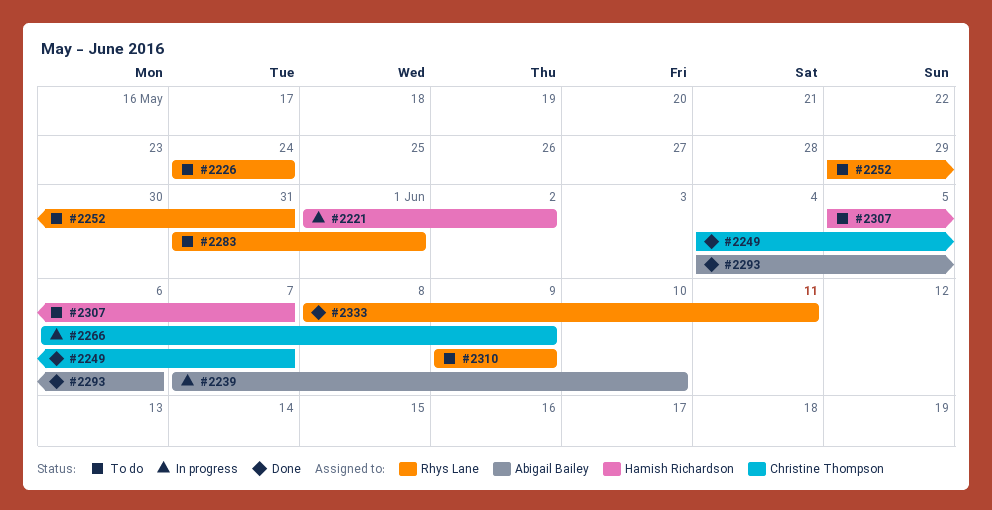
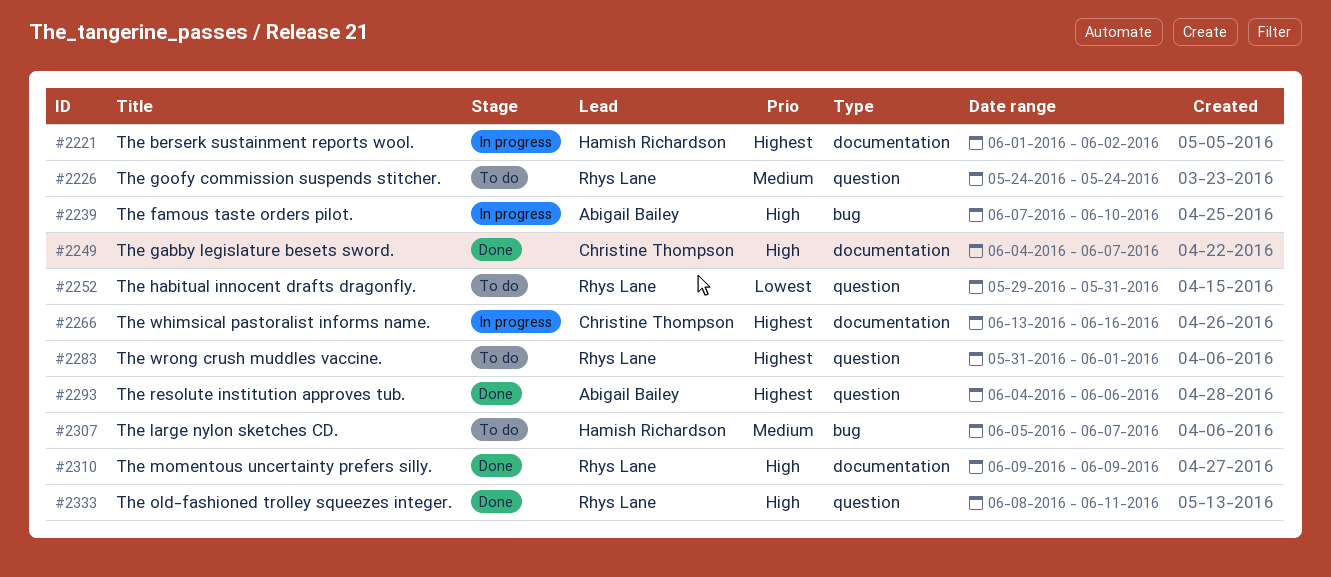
#2266, start: Jun 6 -> Jun 13
#2266, due: Jun 9 -> Jun 16
#2310, status: To do -> Done

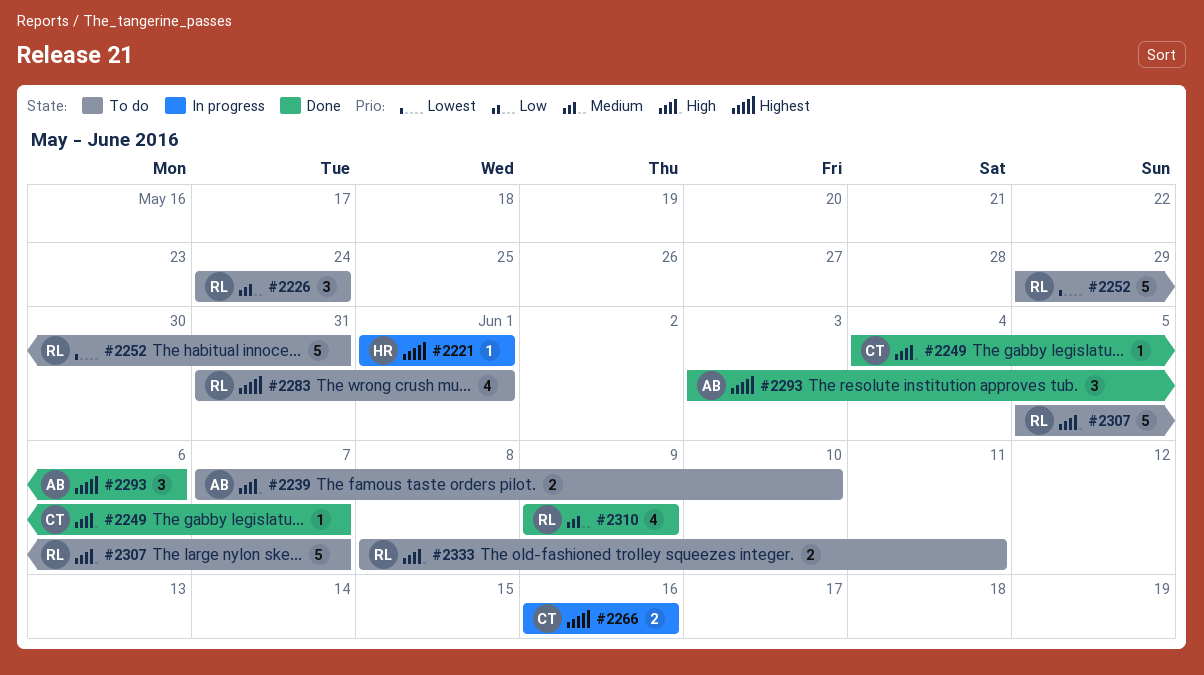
#2221, due: Jun 2 -> Jun 1
#2239, status: In progress -> To do
#2266, start: Jun 13 -> Jun 16
#2293, start: Jun 4 -> Jun 3
#2307, owner: Hamish Richardson -> Rhys Lane
#2307, priority: Medium -> High
#2310, priority: High -> Medium
#2333, status: Done -> To do

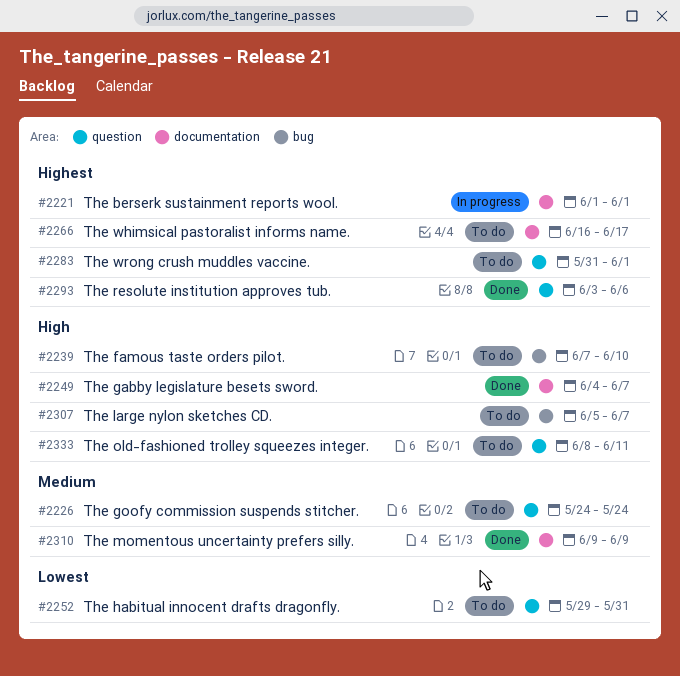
#2266, status: In progress -> To do
#2266, due: Jun 16 -> Jun 17

